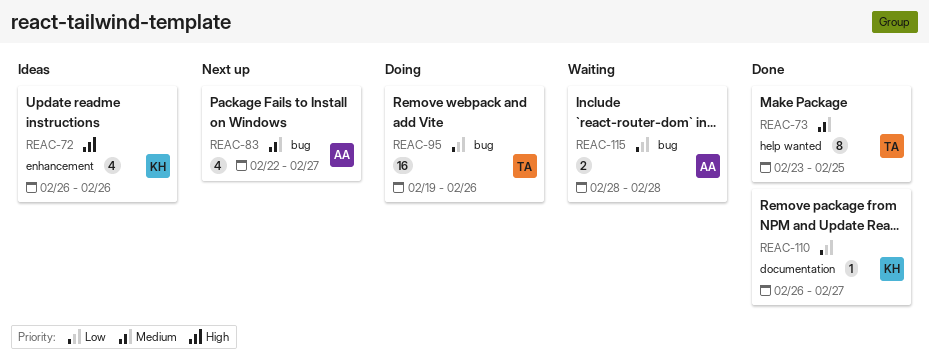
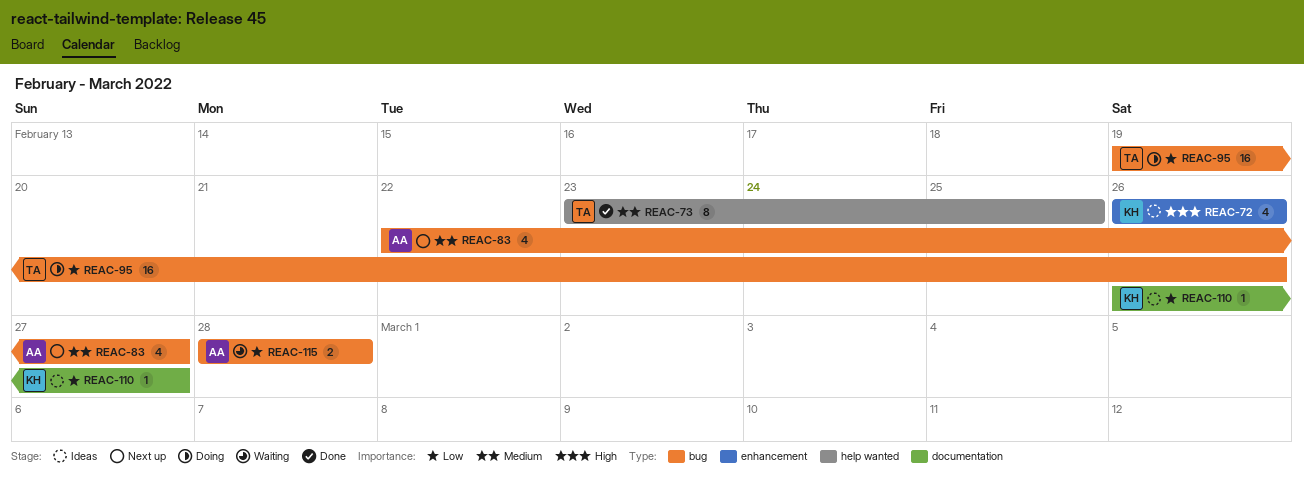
REAC-110, status: Done -> Ideas

